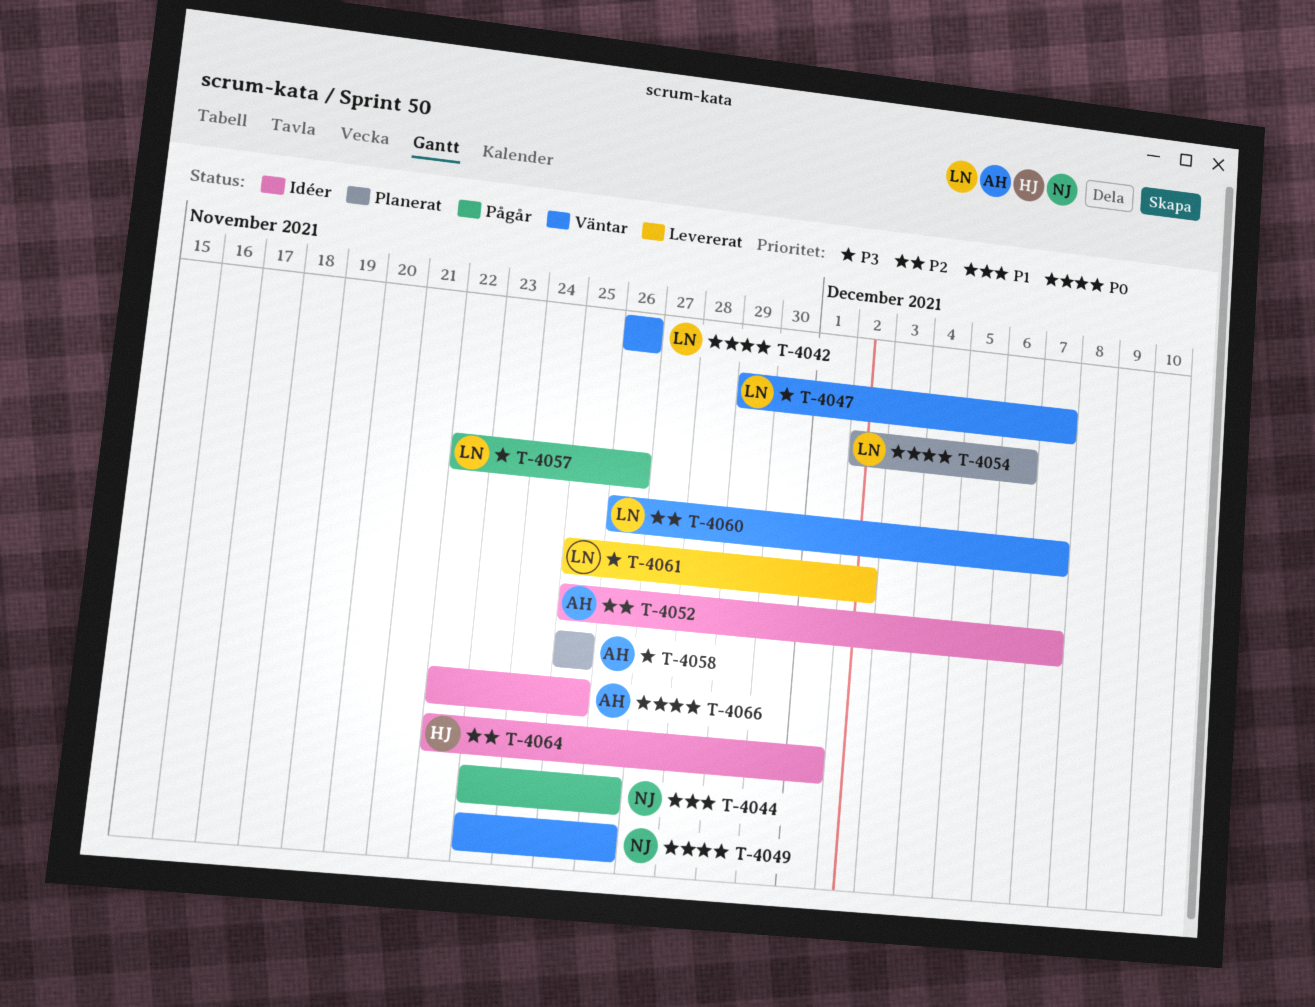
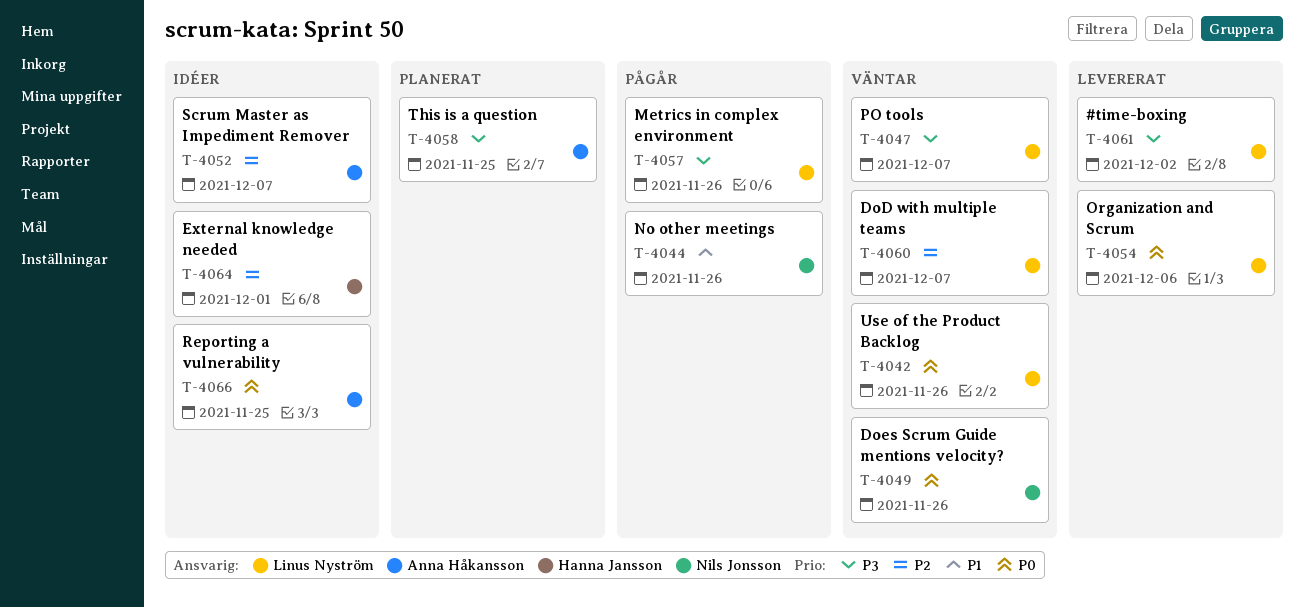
T-4054, status: Planerat -> Levererat

